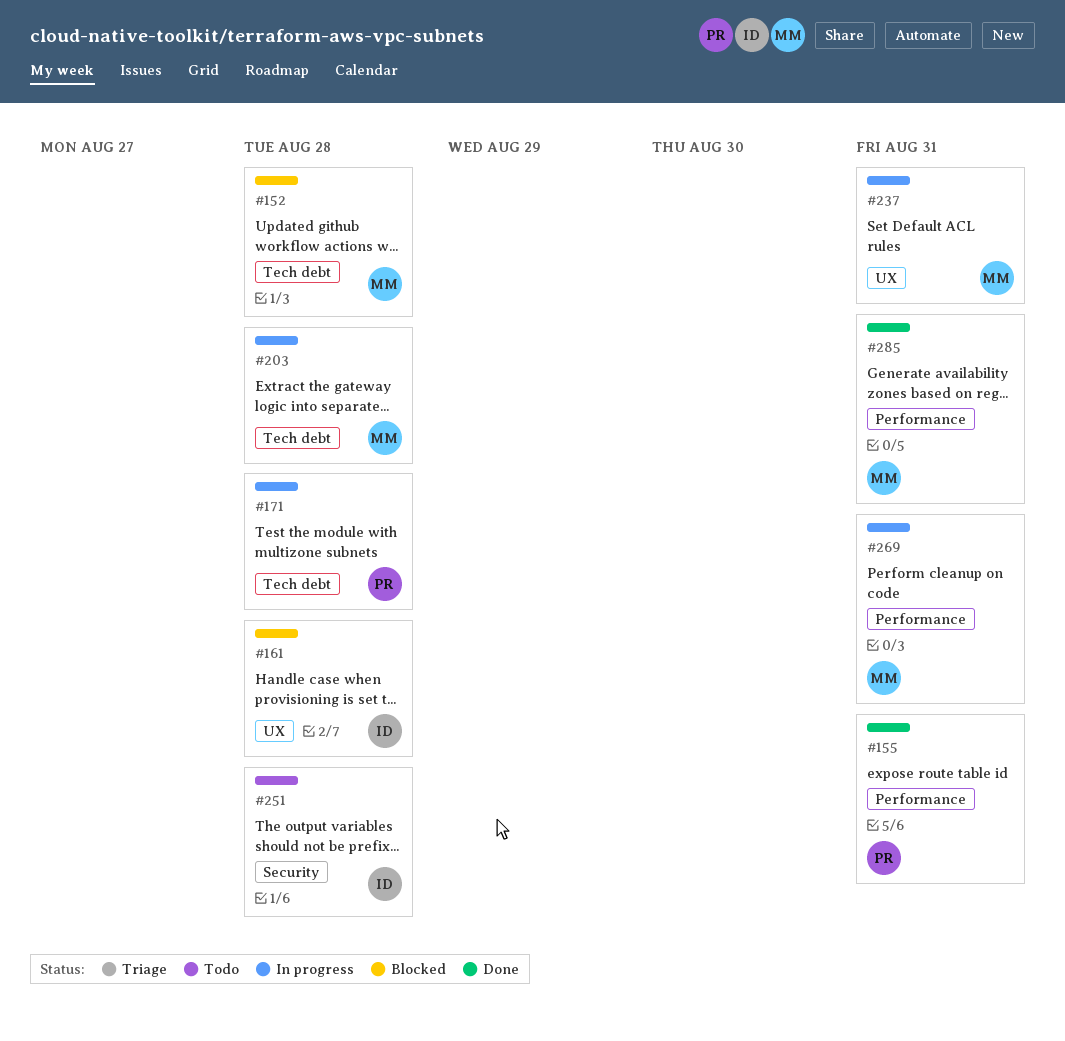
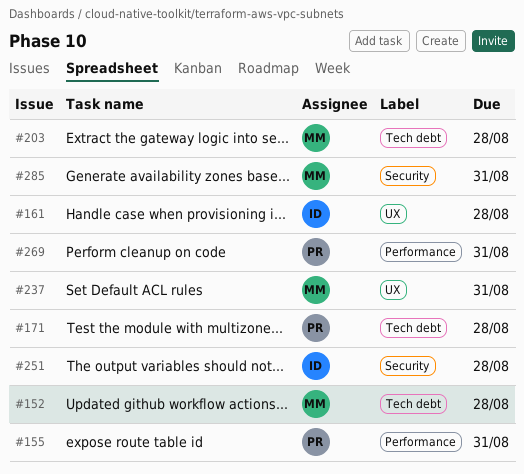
#269, owner: MM -> PR
#285, label: Performance -> Security

